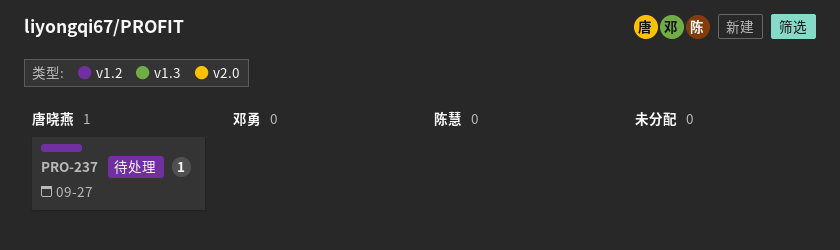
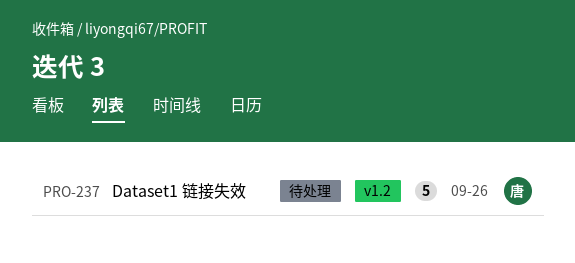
PRO-237, estimate: 1 -> 5
PRO-237, due: Sep 27 -> Sep 26

